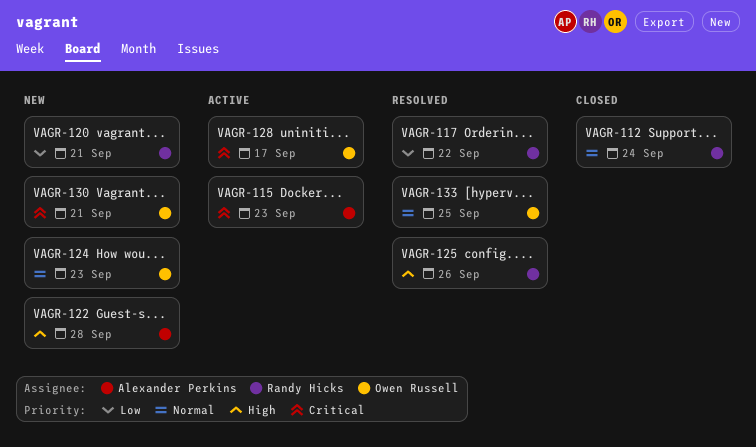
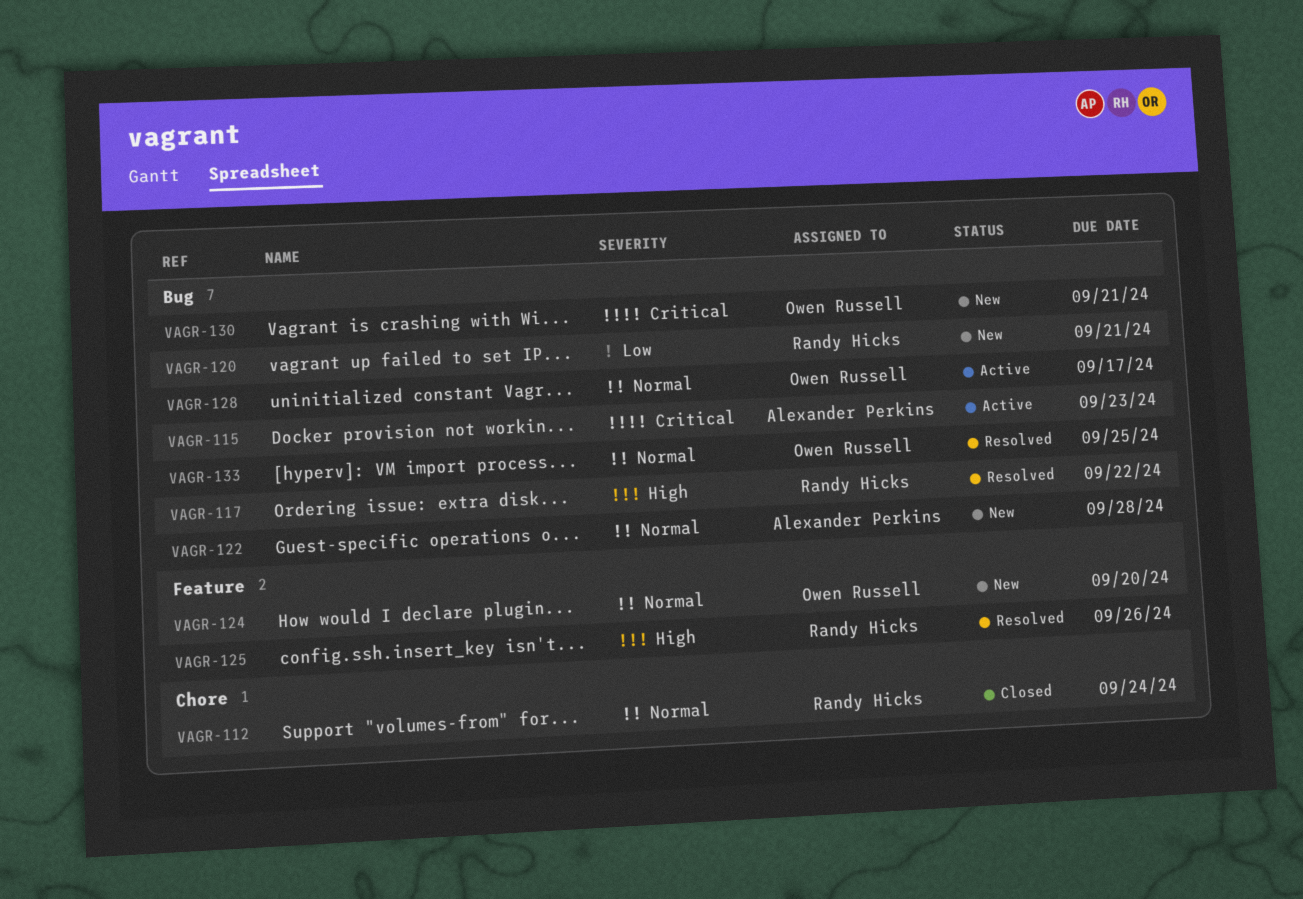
VAGR-117, priority: Low -> High
VAGR-122, priority: High -> Normal
VAGR-124, due: Sep 23 -> Sep 20
VAGR-128, priority: Critical -> Normal

